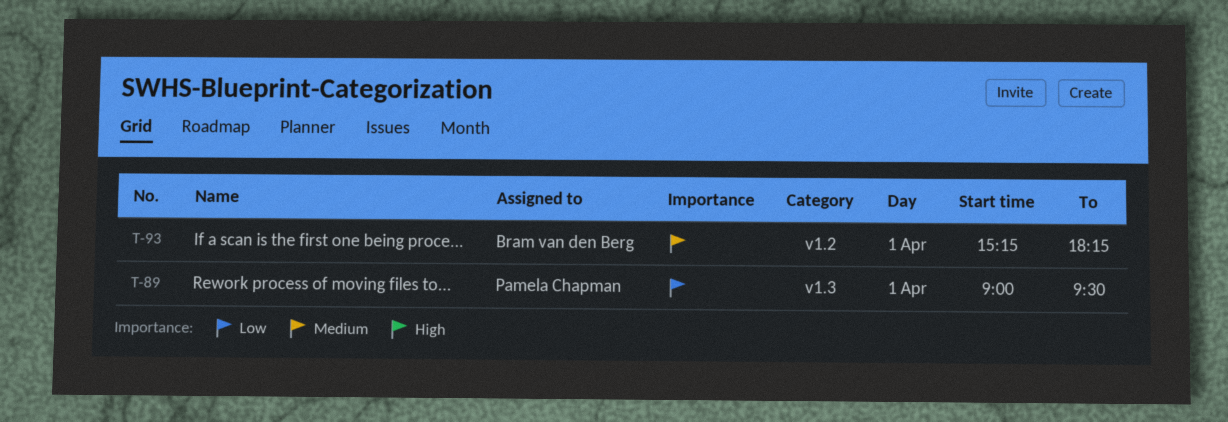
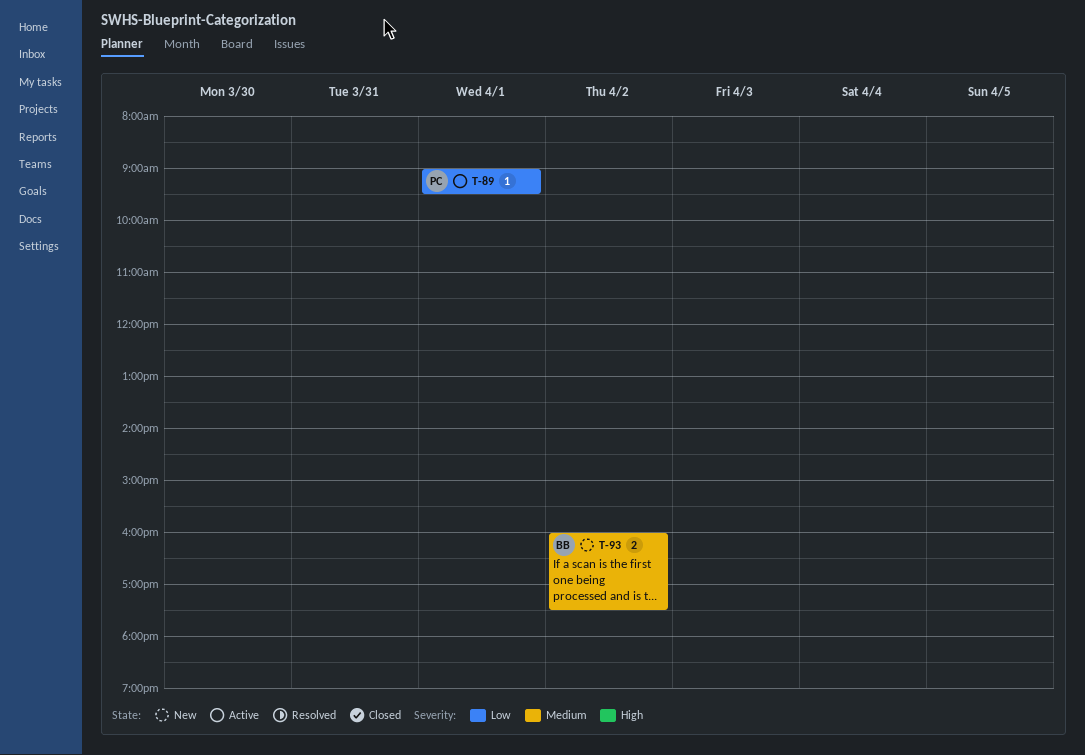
T-93, day: Apr 1 -> Apr 2
T-93, begins: 15:15 -> 16:00
T-93, ends: 18:15 -> 17:30

